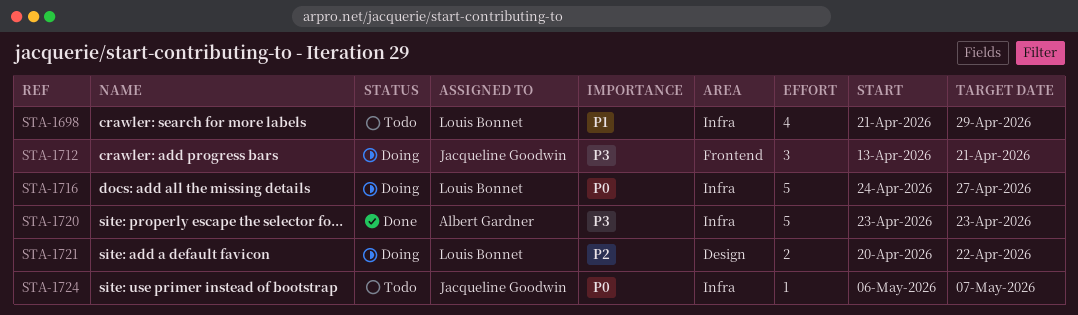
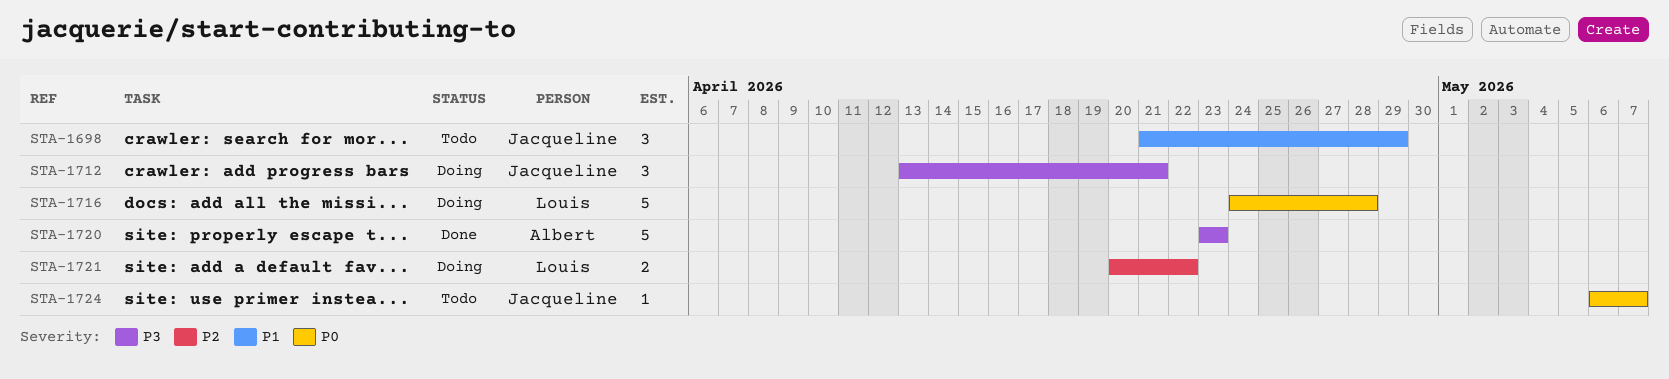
STA-1698, owner: Louis Bonnet -> Jacqueline Goodwin
STA-1698, estimate: 4 -> 3
STA-1716, due: Apr 27 -> Apr 28

